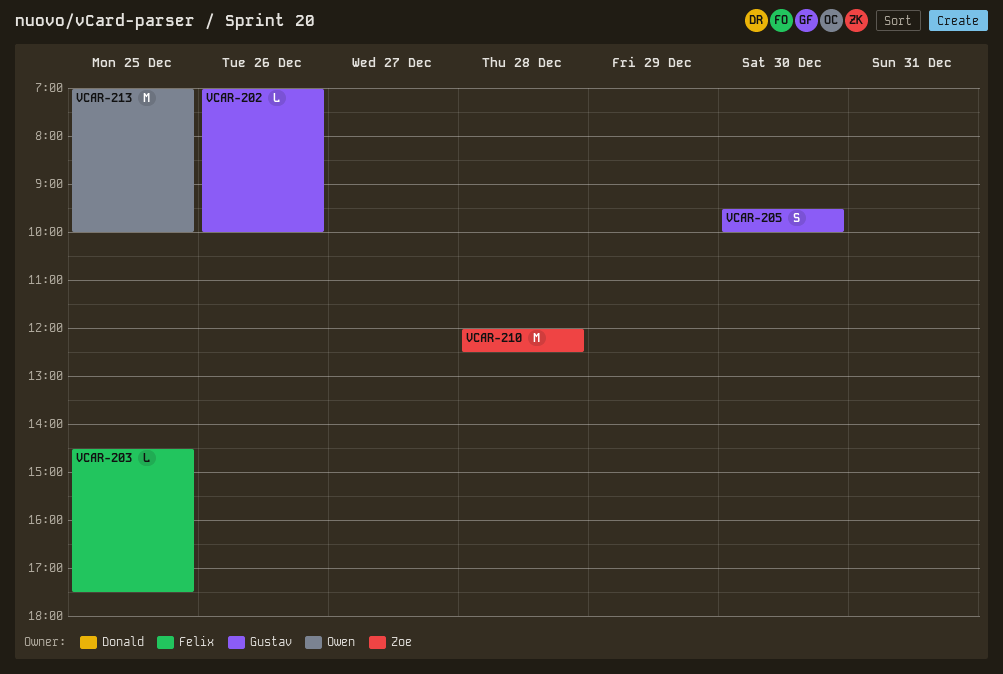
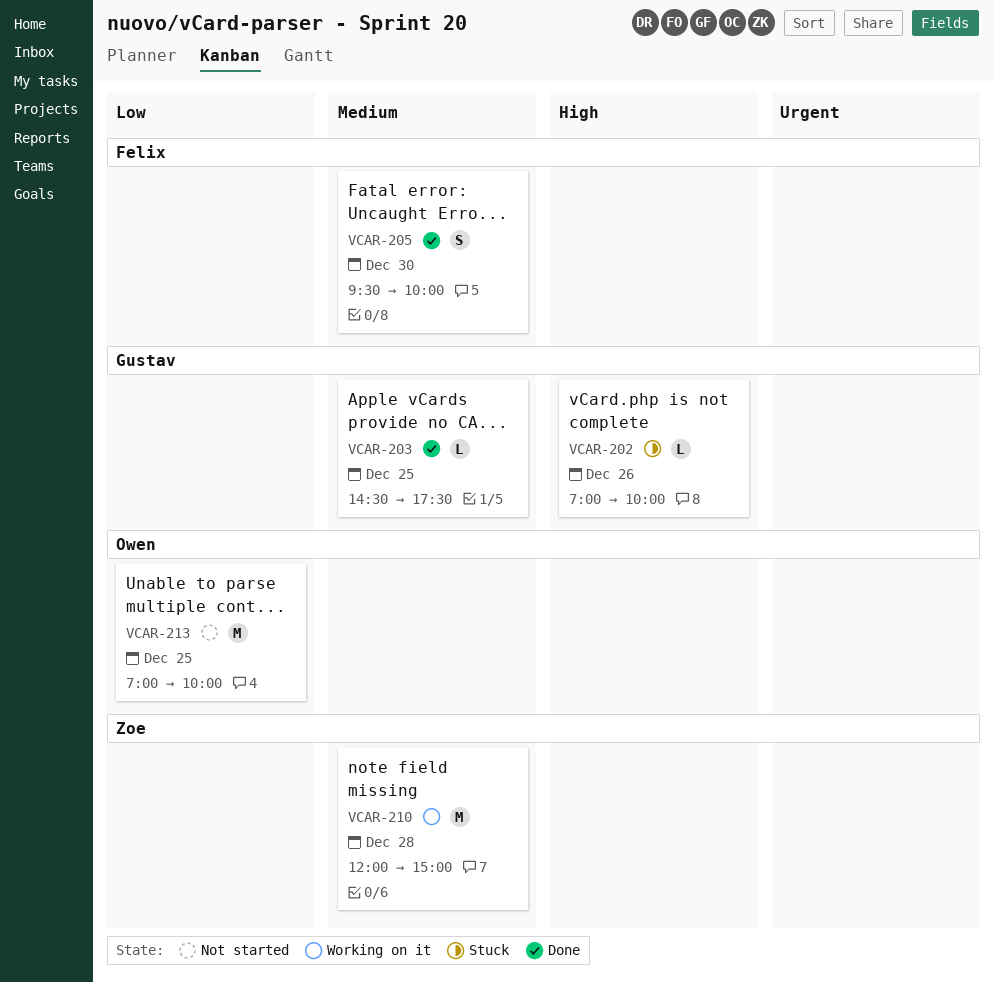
VCAR-203, owner: Felix -> Gustav
VCAR-205, owner: Gustav -> Felix
VCAR-210, ends: 12:30 -> 15:00

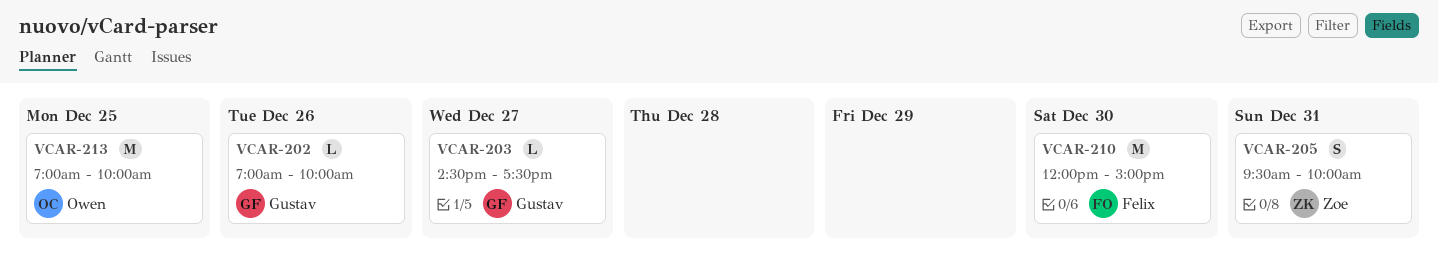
VCAR-203, day: Dec 25 -> Dec 27
VCAR-205, owner: Felix -> Zoe
VCAR-205, day: Dec 30 -> Dec 31
VCAR-210, owner: Zoe -> Felix
VCAR-210, day: Dec 28 -> Dec 30

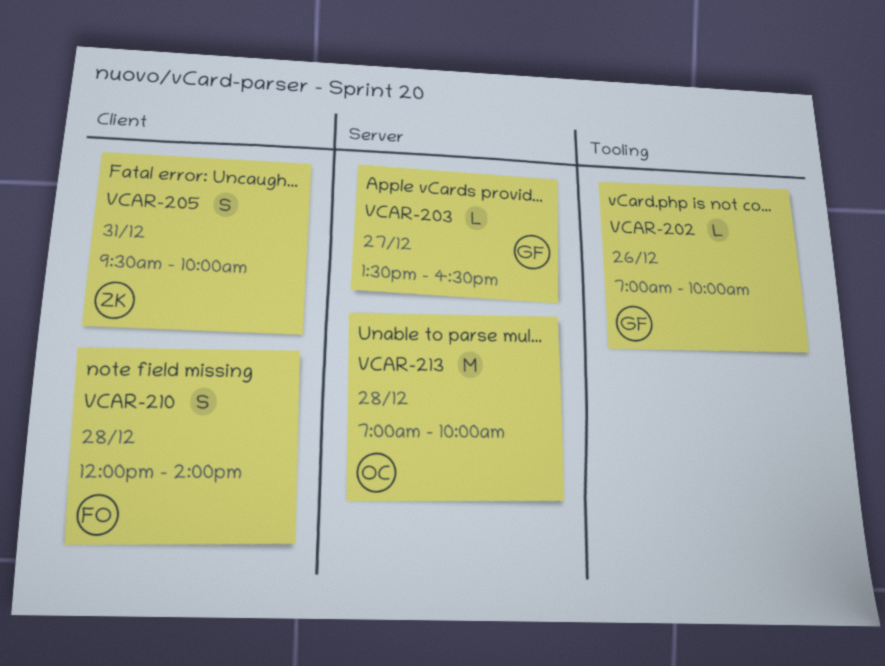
VCAR-203, begins: 14:30 -> 13:30
VCAR-203, ends: 17:30 -> 16:30
VCAR-210, estimate: M -> S
VCAR-210, day: Dec 30 -> Dec 28
VCAR-210, ends: 15:00 -> 14:00
VCAR-213, day: Dec 25 -> Dec 28

